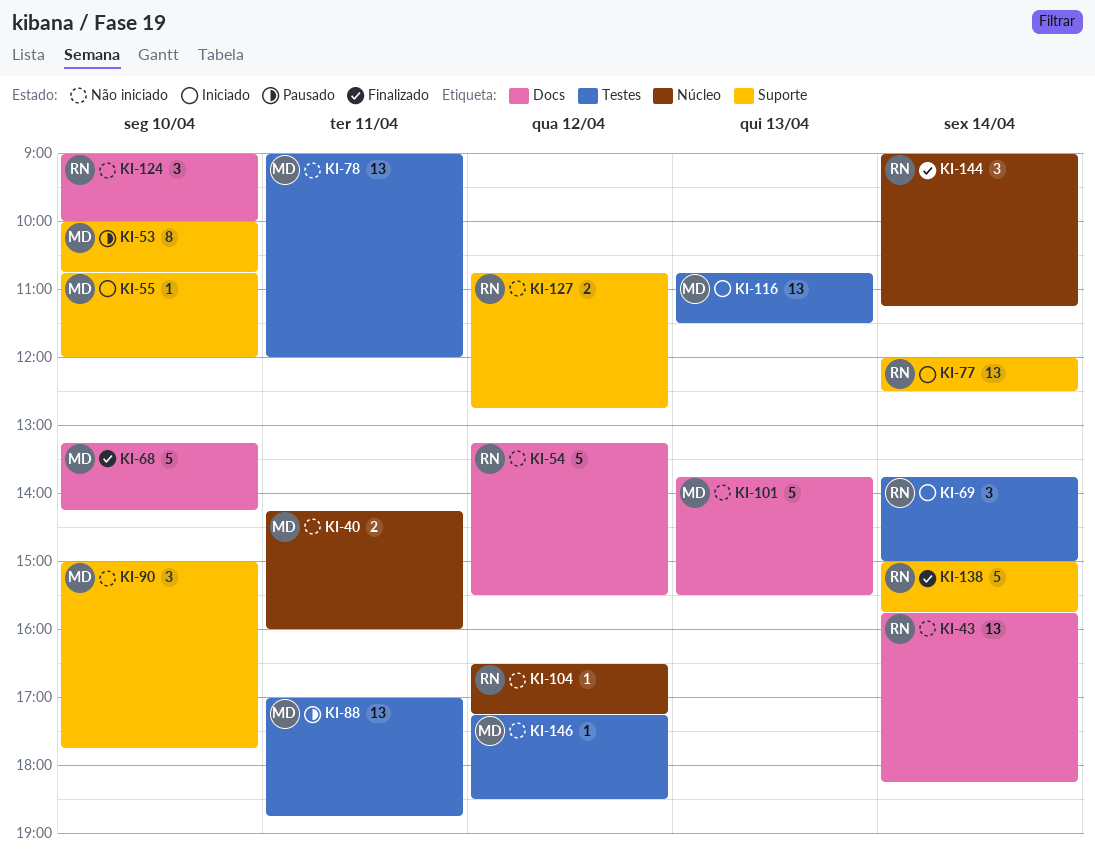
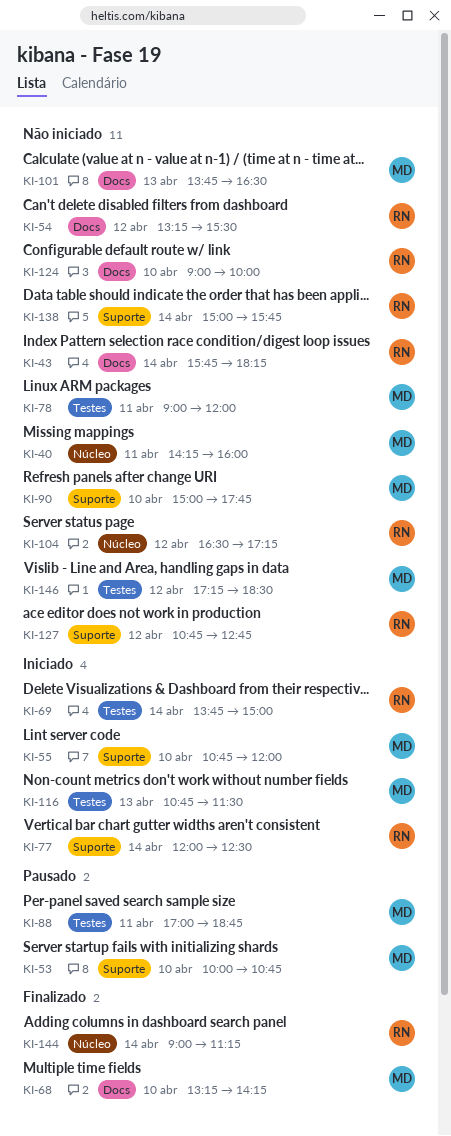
KI-101, ends: 15:30 -> 16:30
KI-138, status: Finalizado -> Não iniciado

